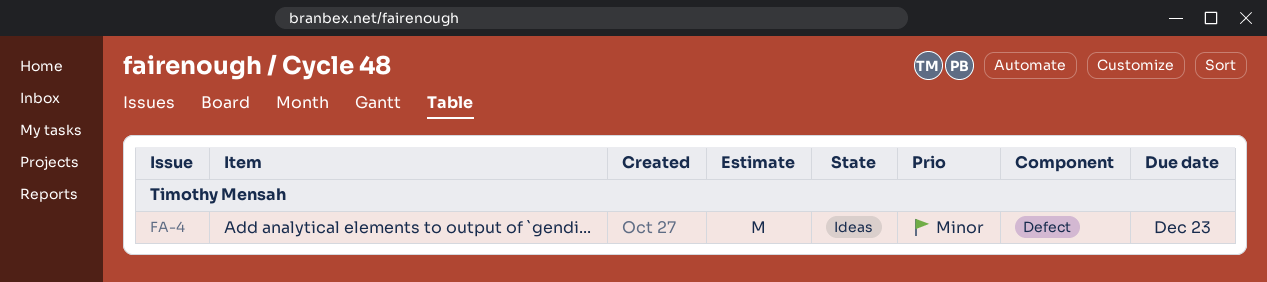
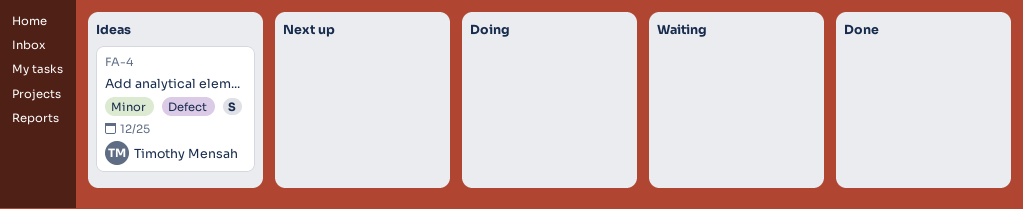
FA-4, estimate: M -> S
FA-4, due: Dec 23 -> Dec 25

